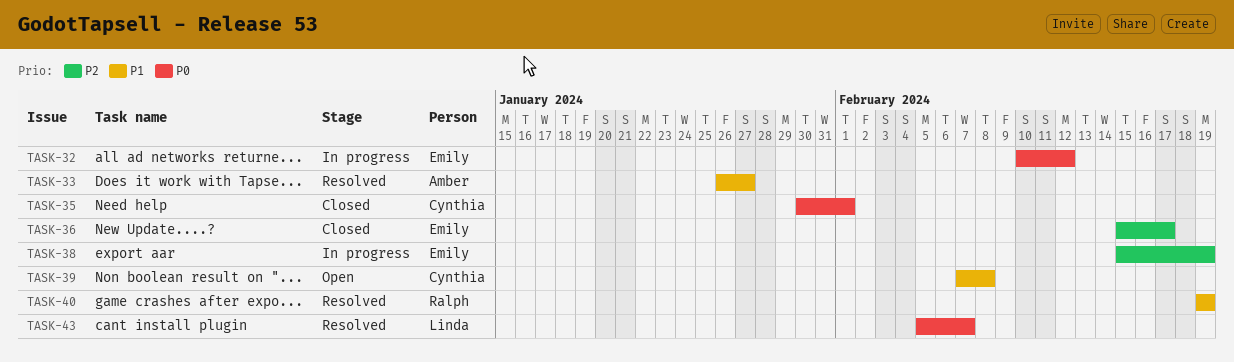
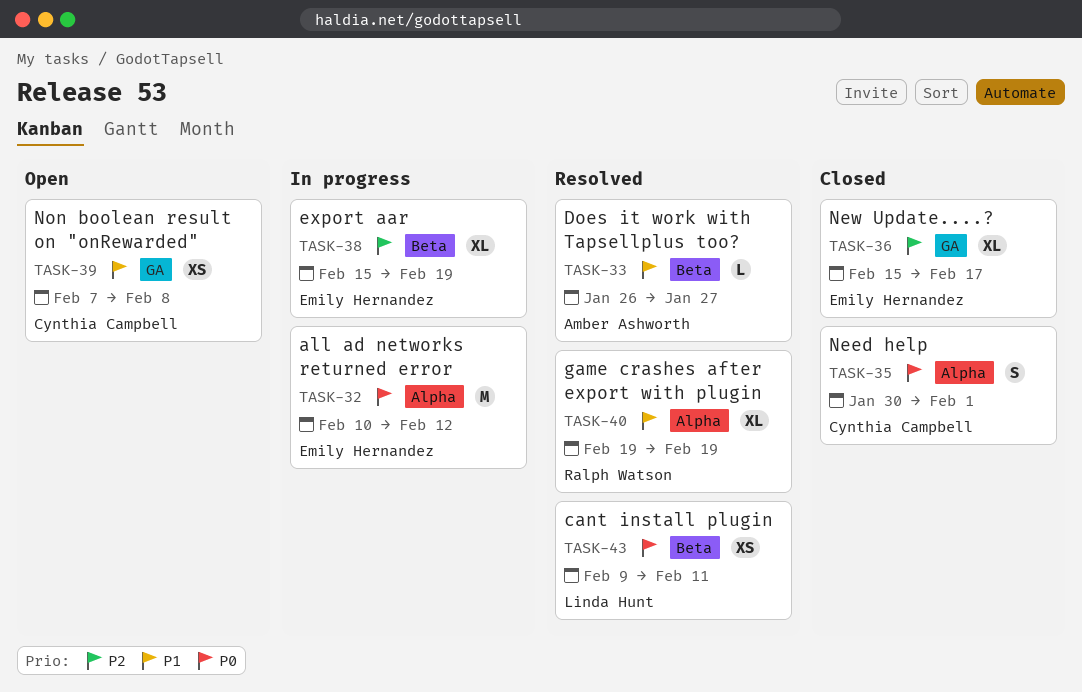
TASK-43, start: Feb 5 -> Feb 9
TASK-43, due: Feb 7 -> Feb 11

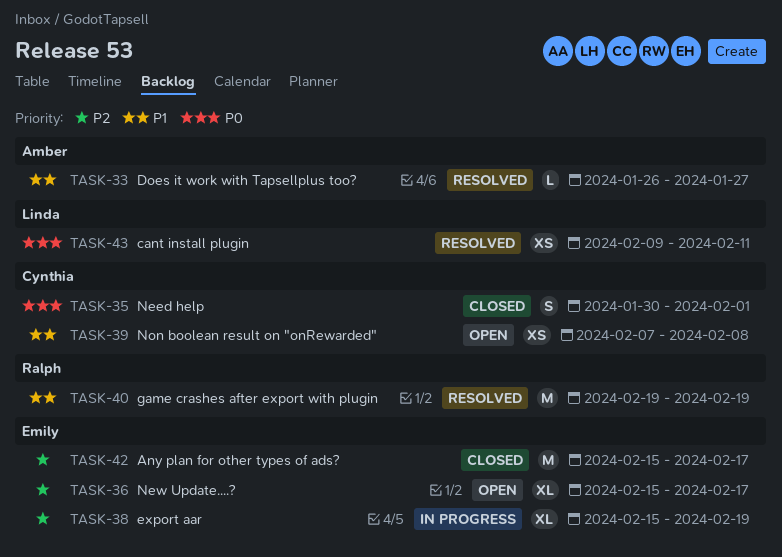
TASK-32: present -> none
TASK-36, status: Closed -> Open
TASK-40, estimate: XL -> M
TASK-42: none -> present

